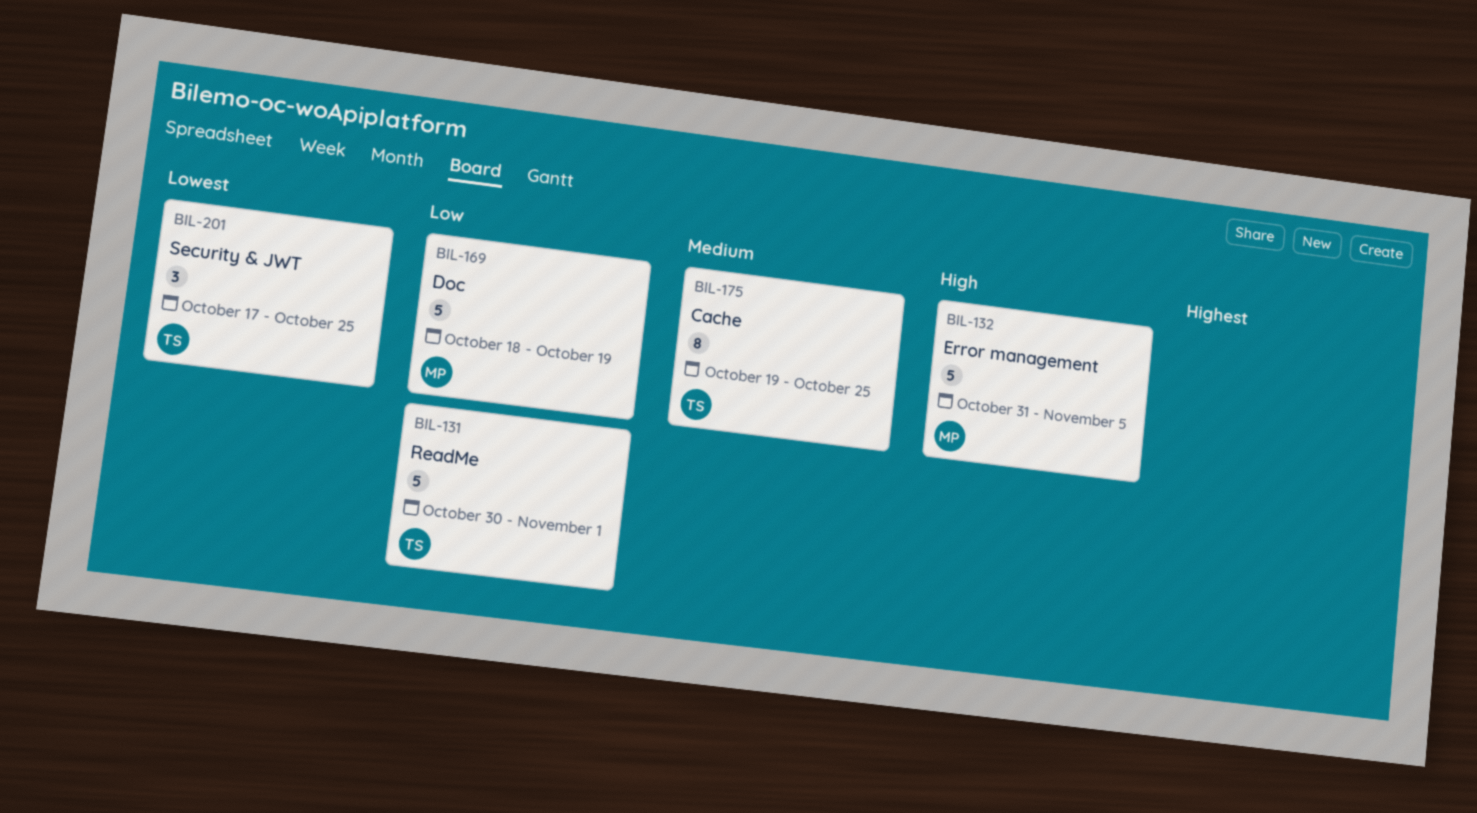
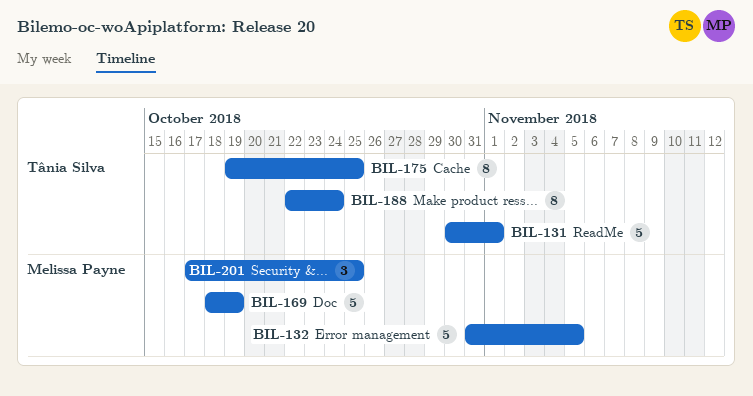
BIL-188: none -> present
BIL-201, owner: Tânia Silva -> Melissa Payne

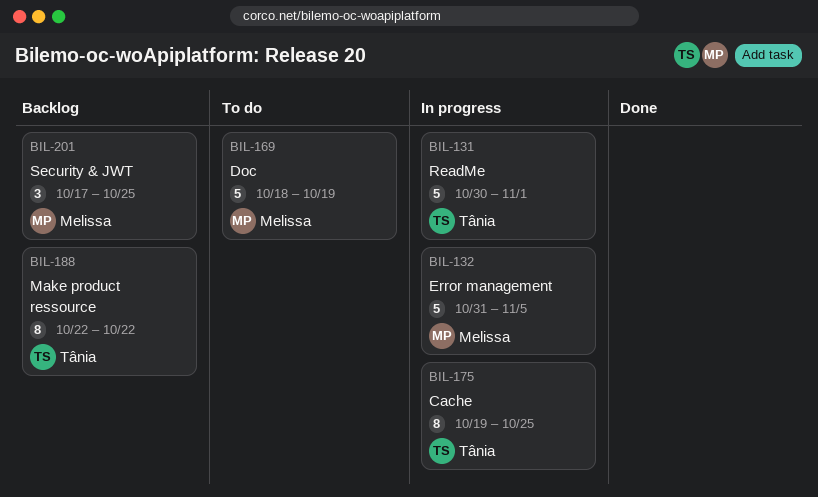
BIL-188, due: Oct 24 -> Oct 22

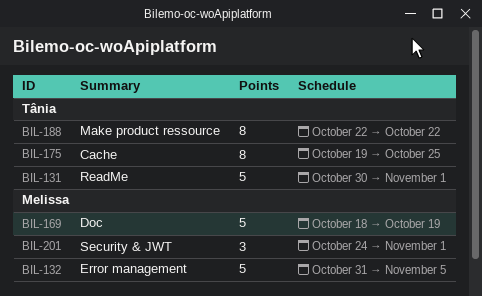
BIL-201, start: Oct 17 -> Oct 24
BIL-201, due: Oct 25 -> Nov 1

